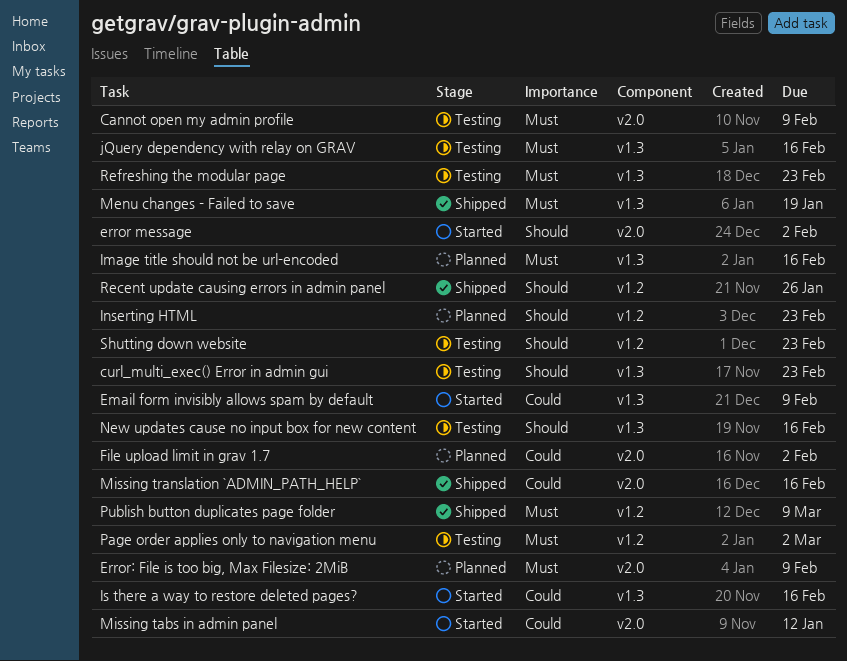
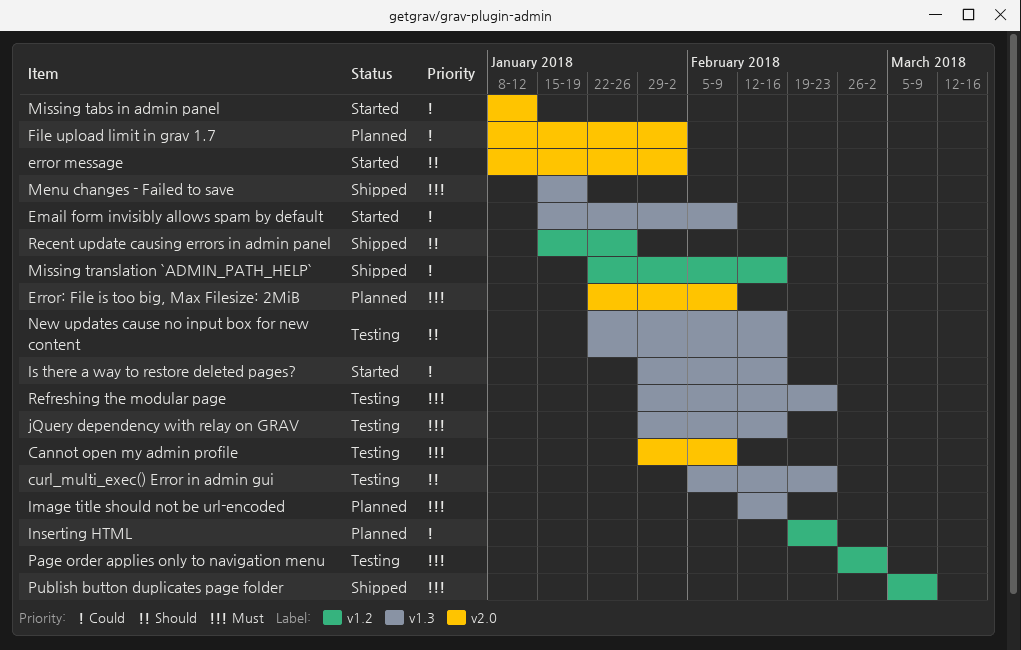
Inserting HTML, priority: Should -> Could
Missing translation `ADMIN_PATH_HELP`, label: v2.0 -> v1.2
Shutting down website: present -> none

